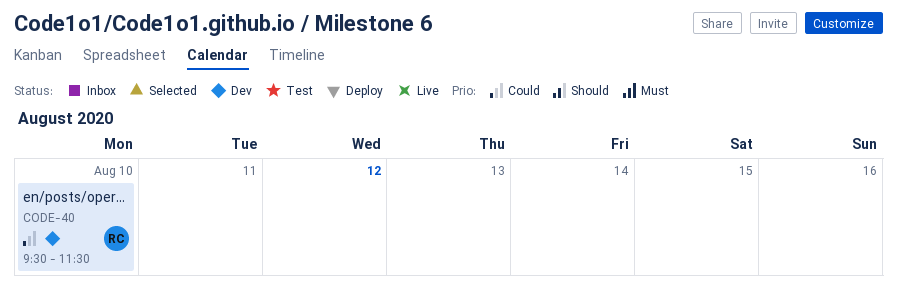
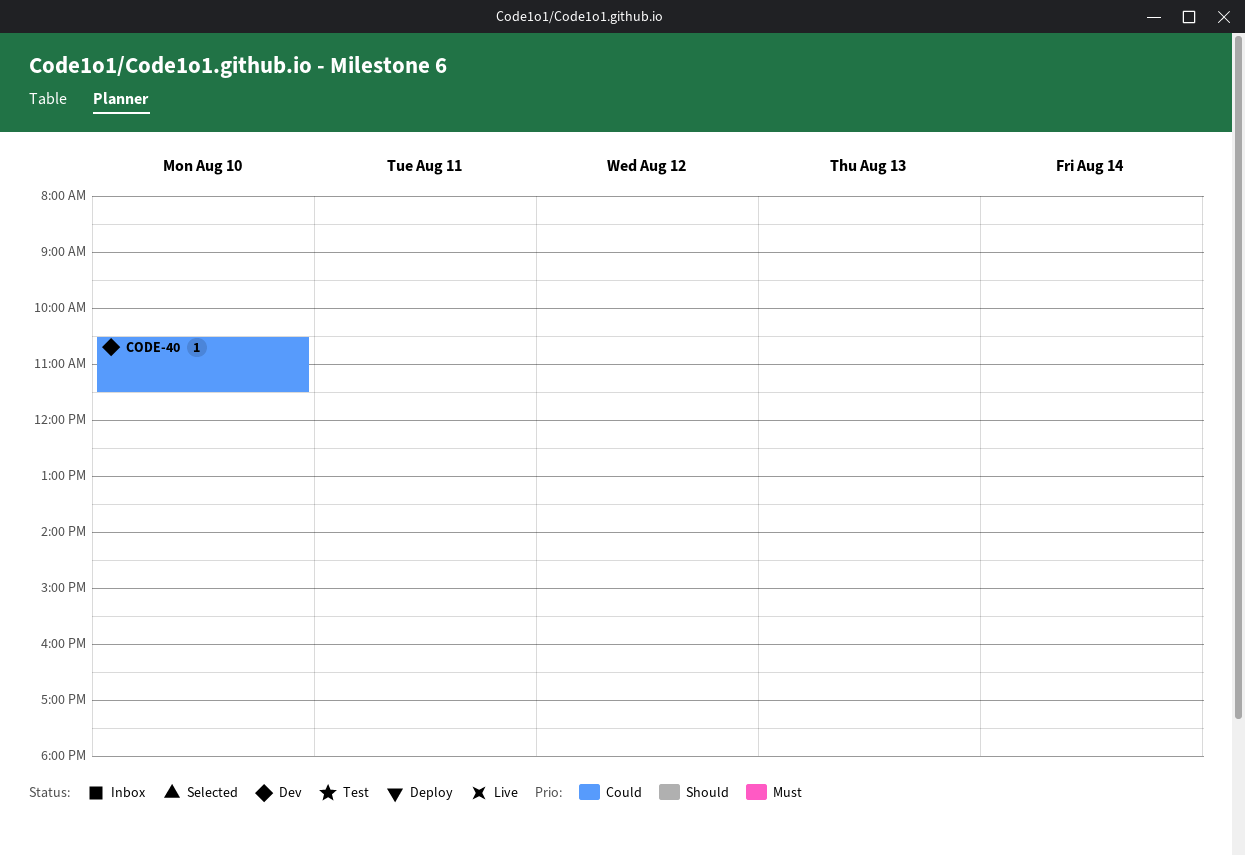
CODE-40, begins: 09:30 -> 10:30

